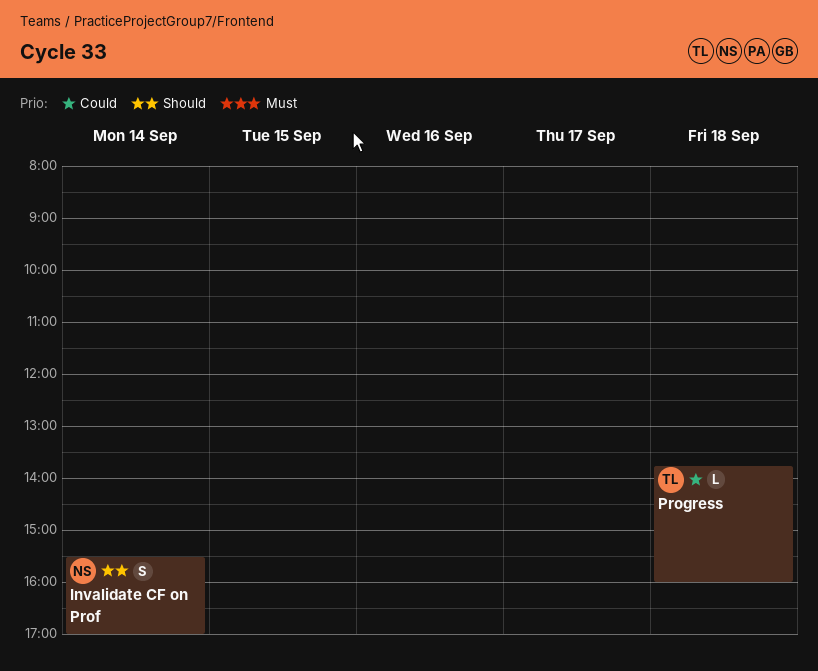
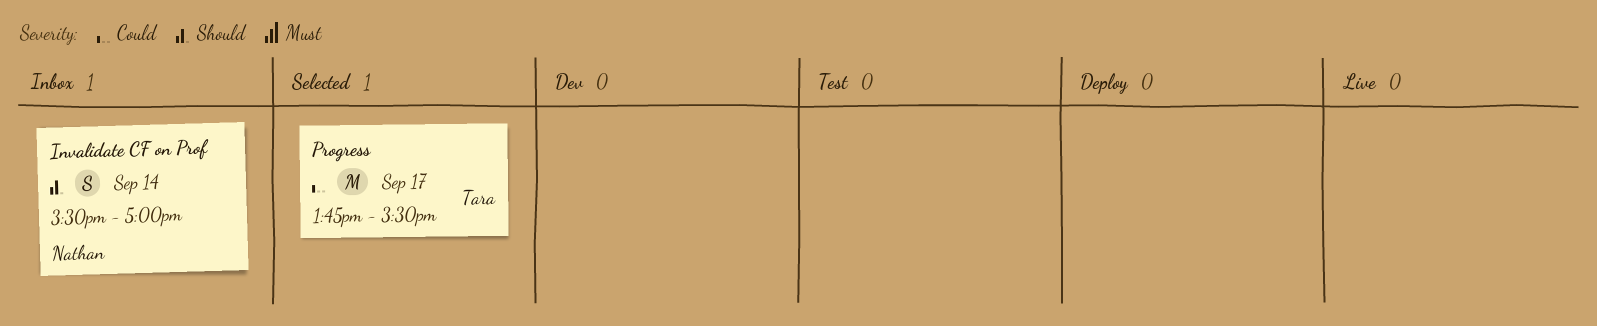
Progress, estimate: L -> M
Progress, day: Sep 18 -> Sep 17
Progress, ends: 16:00 -> 15:30

